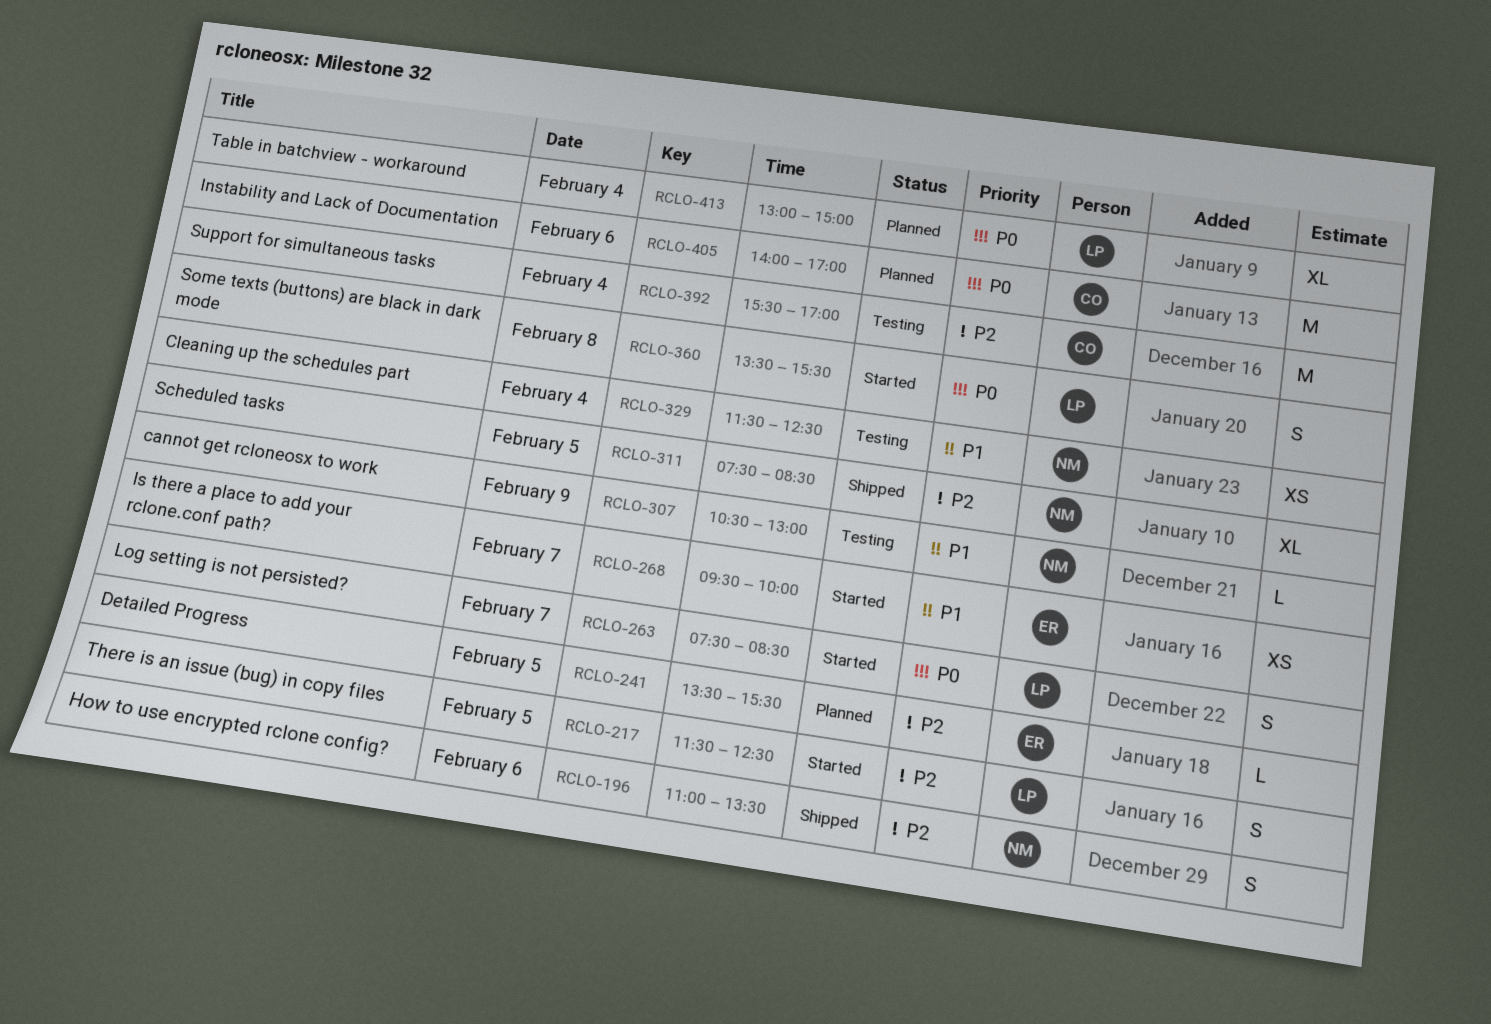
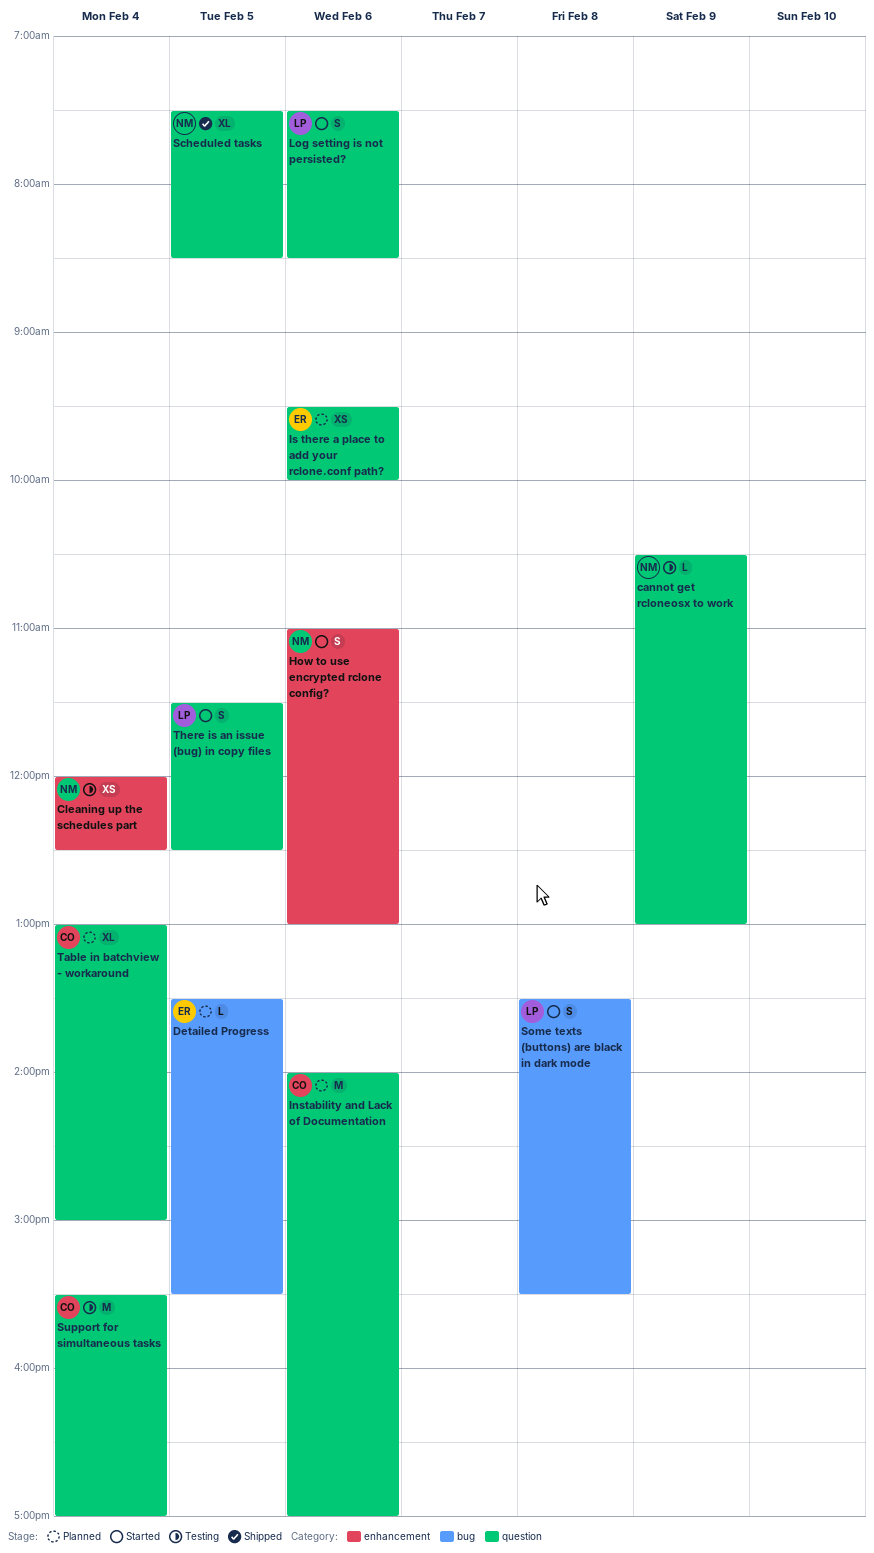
Cleaning up the schedules part, begins: 11:30 -> 12:00
How to use encrypted rclone config?, status: Shipped -> Started
How to use encrypted rclone config?, ends: 13:30 -> 13:00
Is there a place to add your rclone.conf path?, status: Started -> Planned
Is there a place to add your rclone.conf path?, day: Feb 7 -> Feb 6
Log setting is not persisted?, day: Feb 7 -> Feb 6
Table in batchview - workaround, owner: LP -> CO

